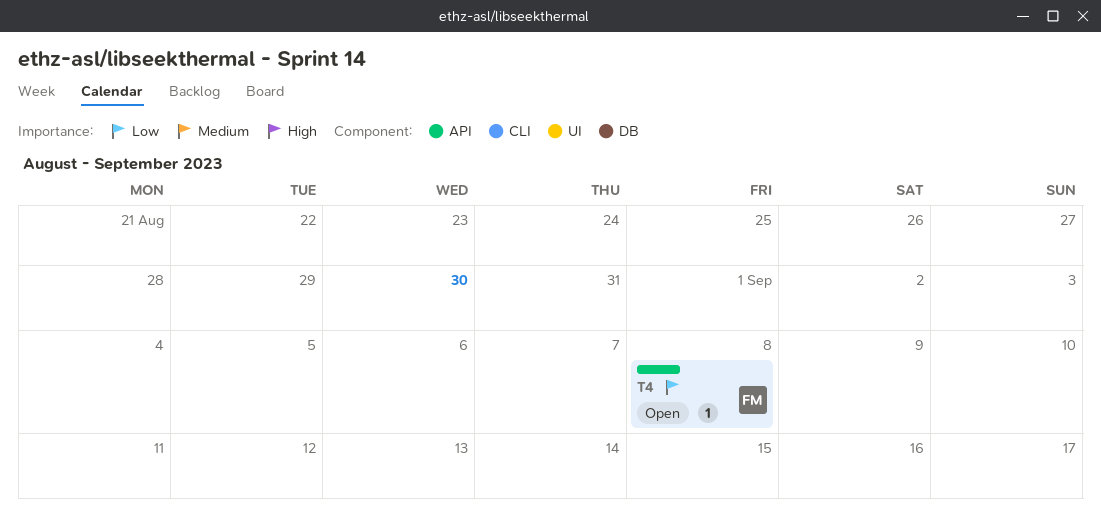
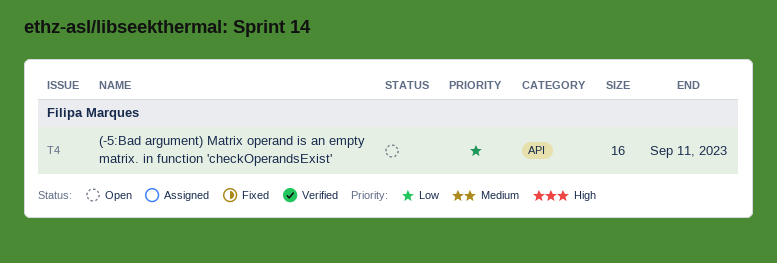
T4, estimate: 1 -> 16
T4, due: Sep 8 -> Sep 11

